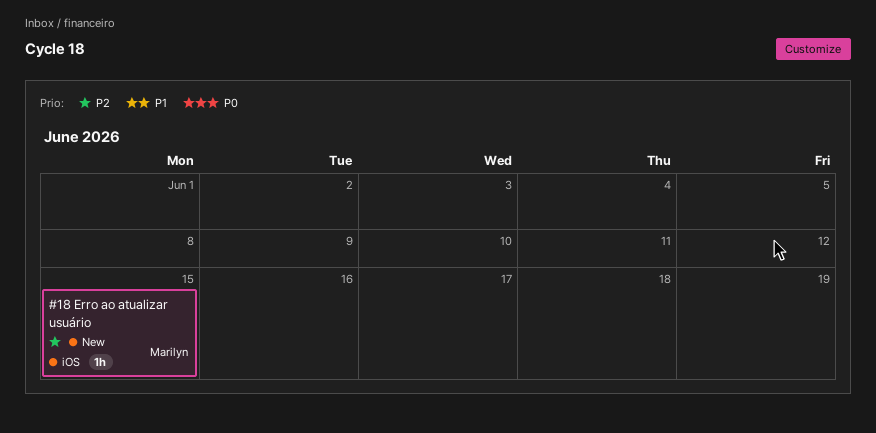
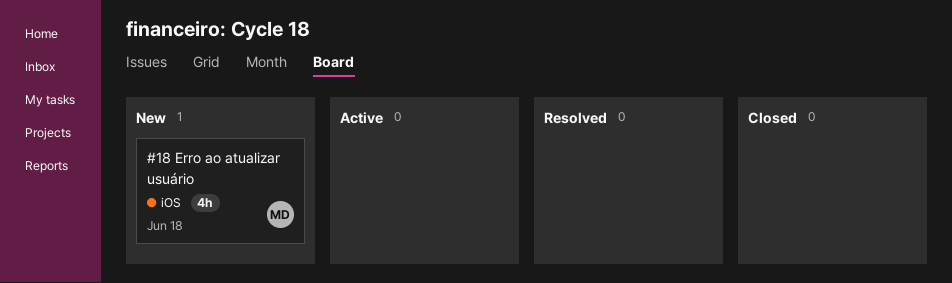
#18, estimate: 1h -> 4h
#18, due: Jun 15 -> Jun 18

